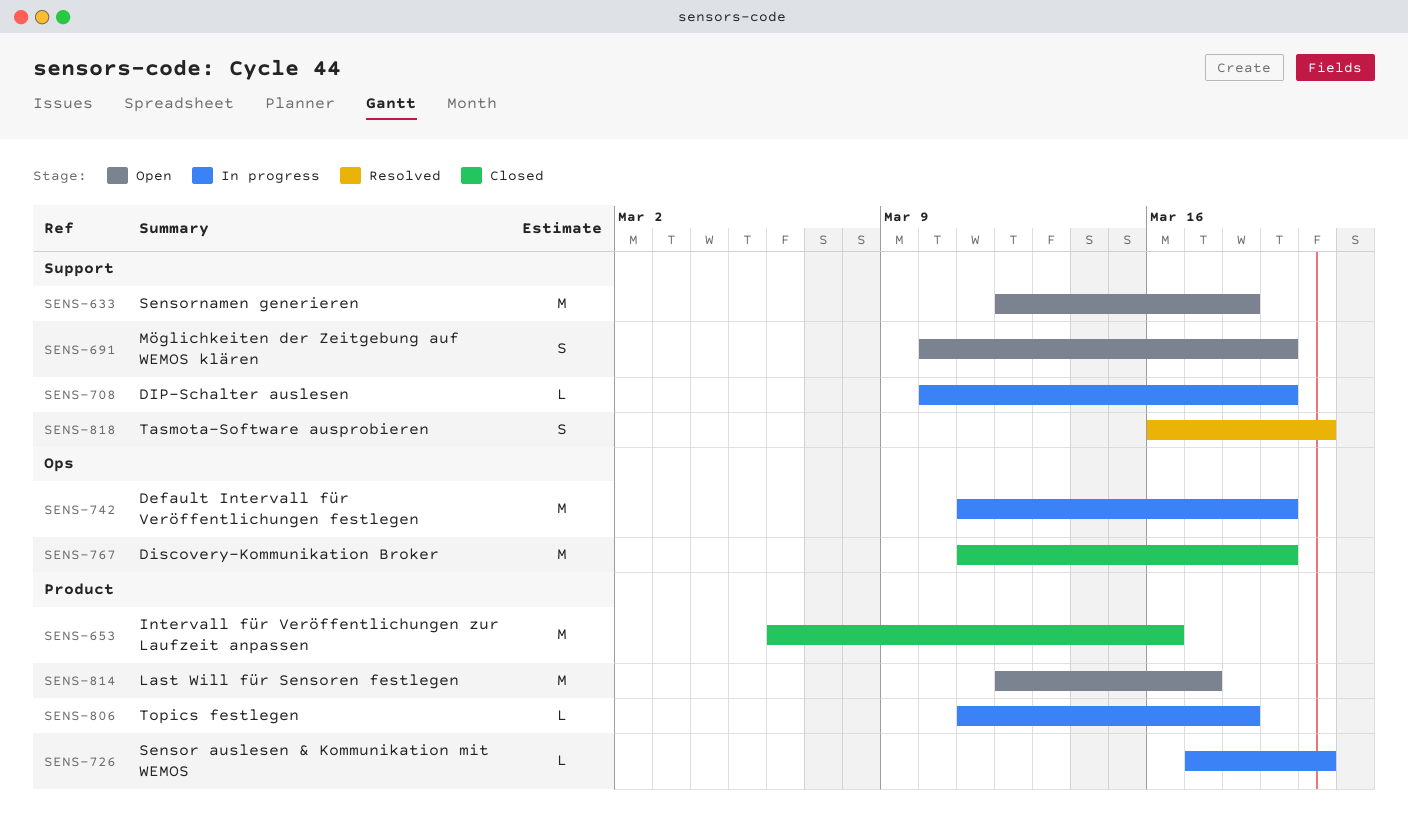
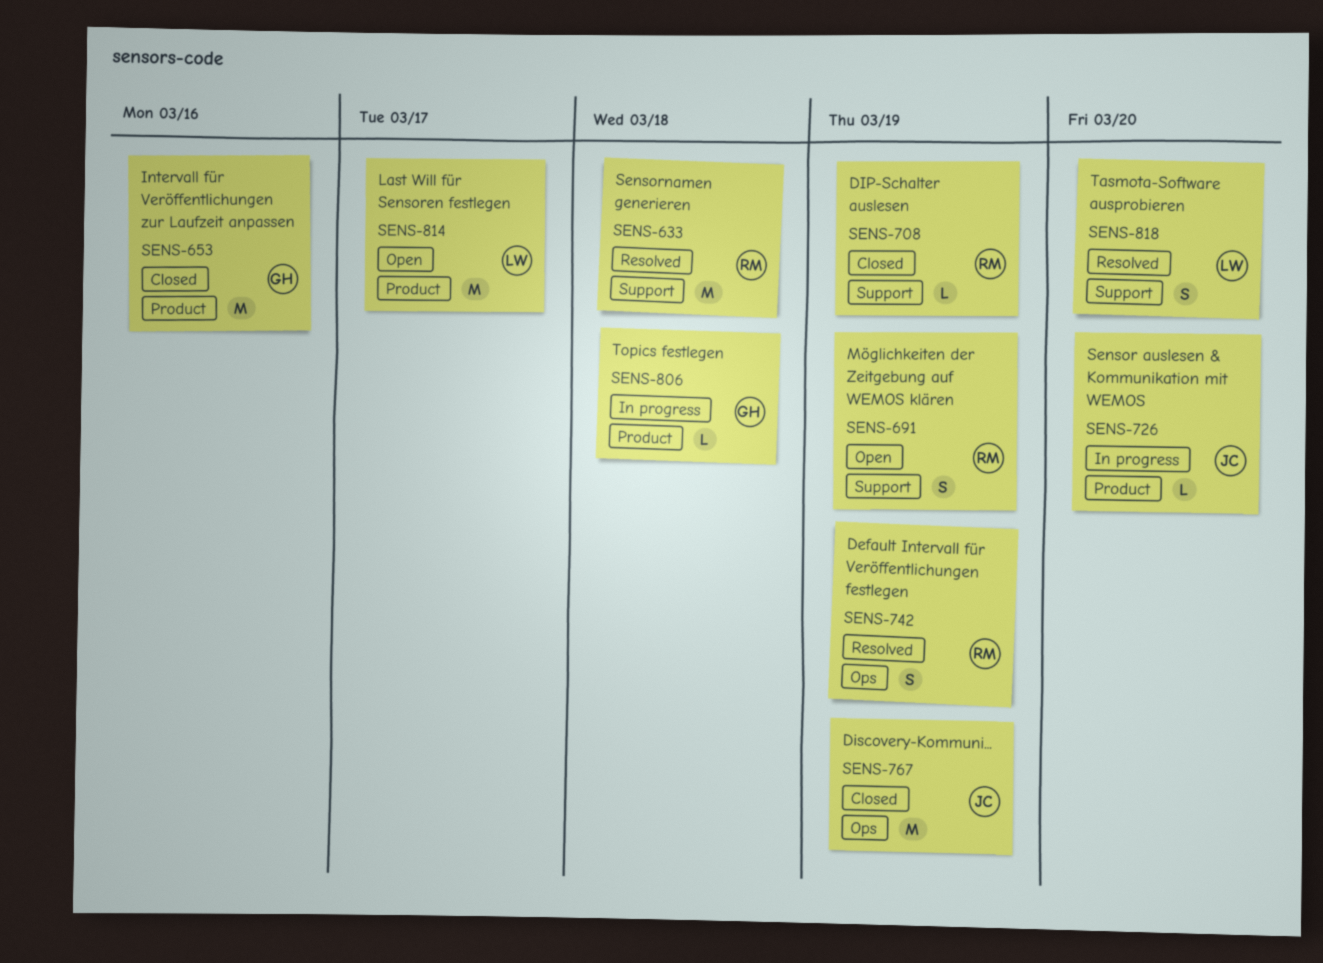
SENS-633, status: Open -> Resolved
SENS-708, status: In progress -> Closed
SENS-742, status: In progress -> Resolved
SENS-742, estimate: M -> S

